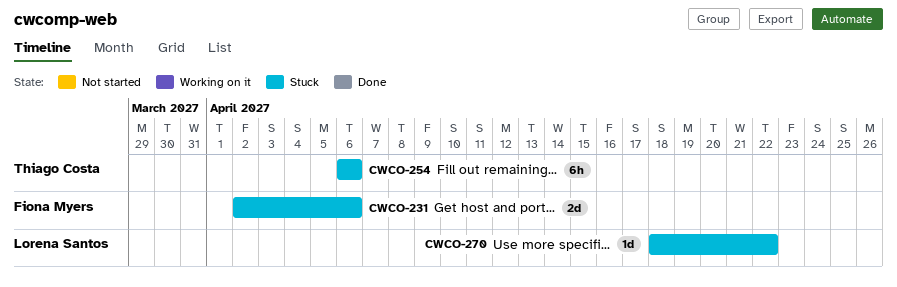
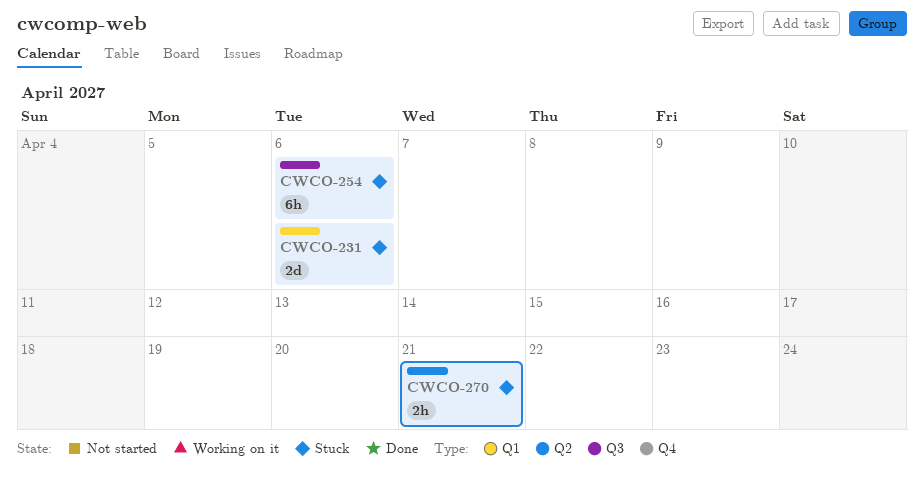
CWCO-270, estimate: 1d -> 2h
CWCO-270, due: Apr 22 -> Apr 21

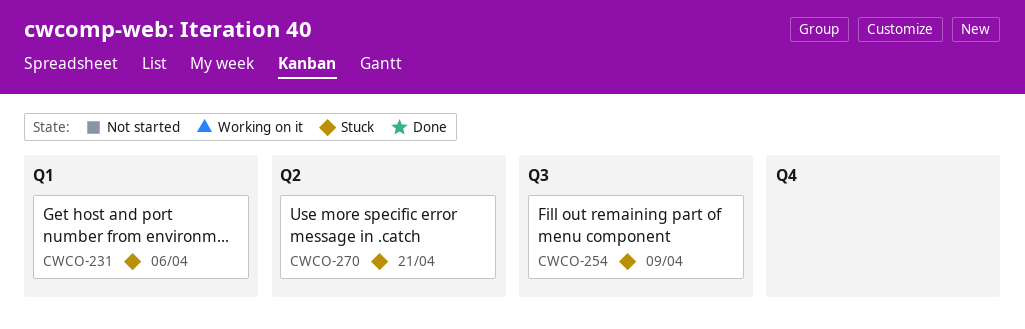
CWCO-254, due: Apr 6 -> Apr 9

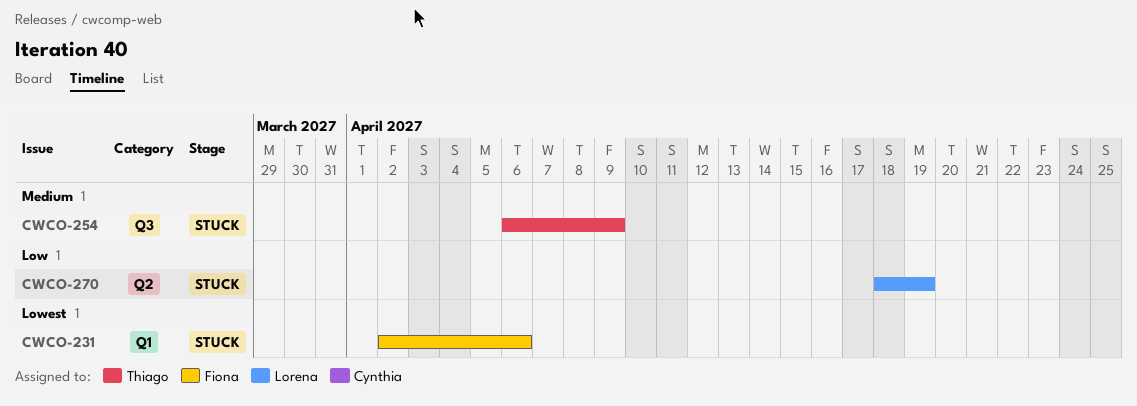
CWCO-270, due: Apr 21 -> Apr 19

